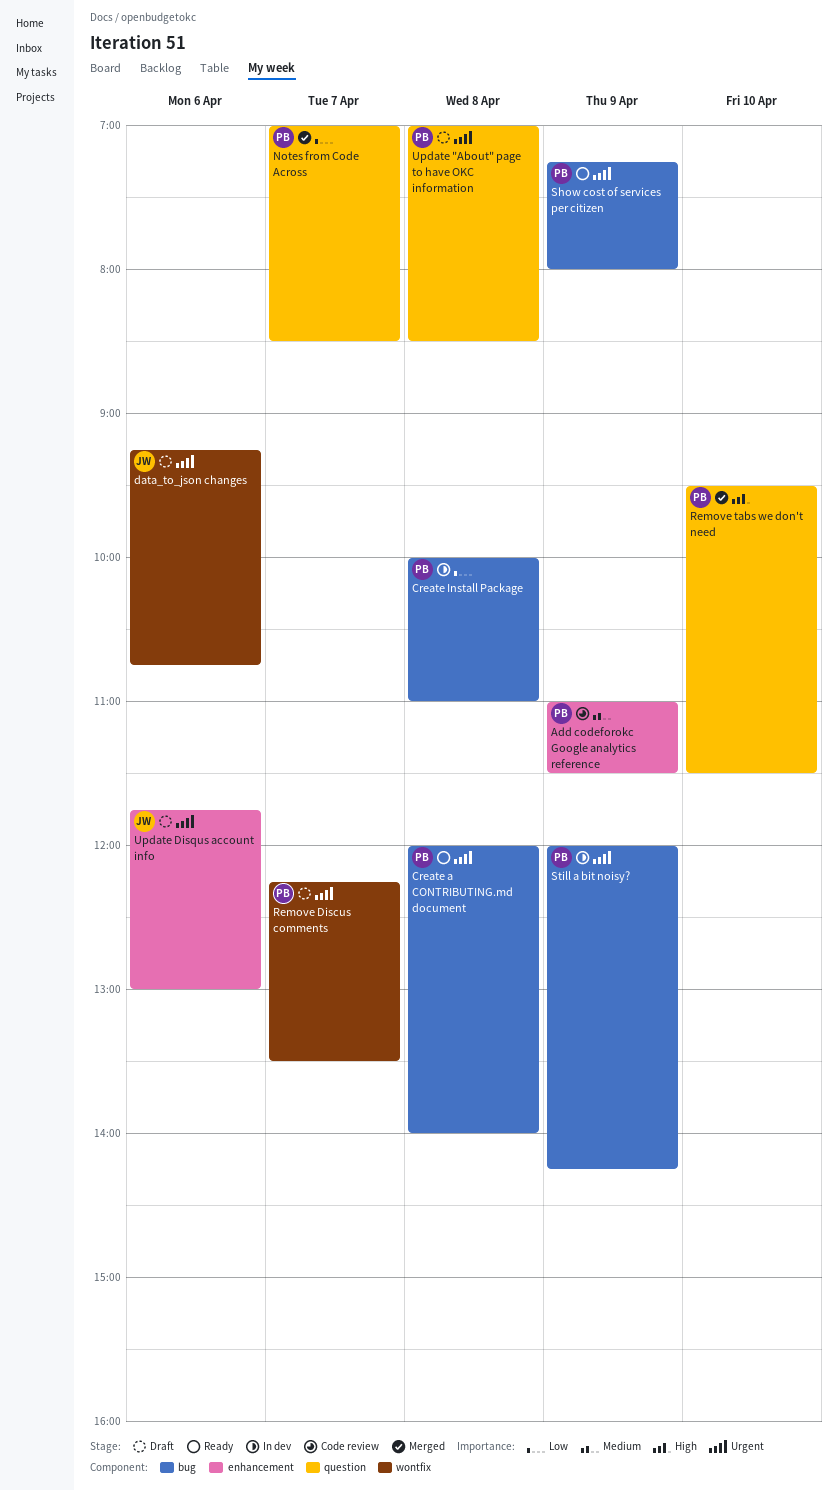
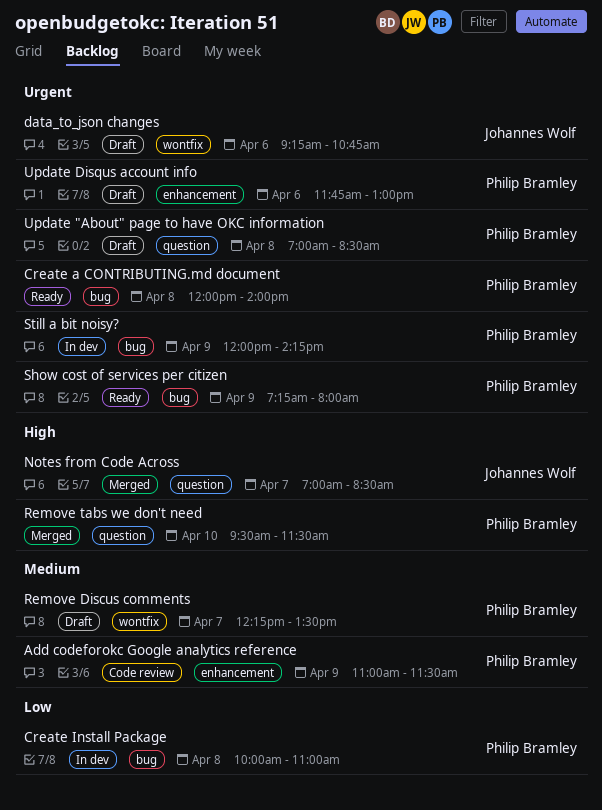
Notes from Code Across, owner: Philip Bramley -> Johannes Wolf
Notes from Code Across, priority: Low -> High
Remove Discus comments, priority: Urgent -> Medium
Update Disqus account info, owner: Johannes Wolf -> Philip Bramley

